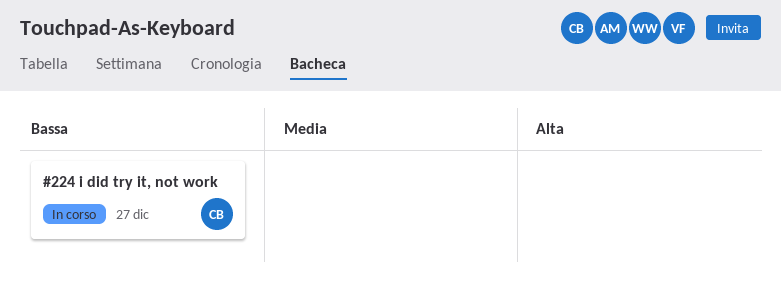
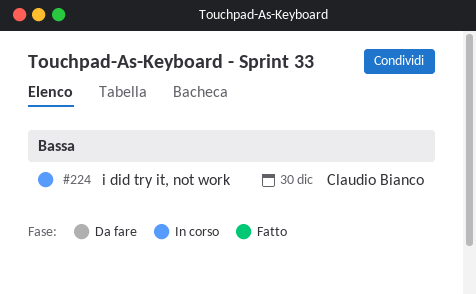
#224, due: Dec 27 -> Dec 30

